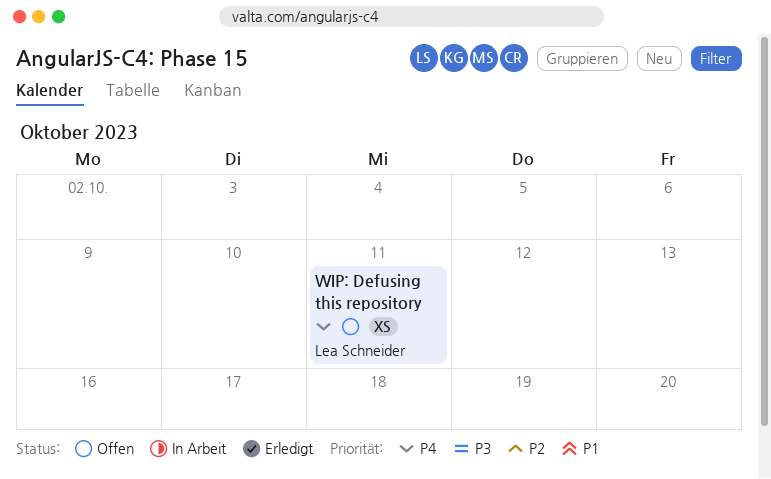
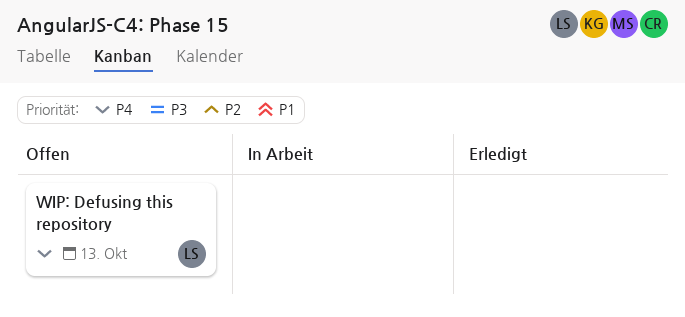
WIP: Defusing this repository, due: Oct 11 -> Oct 13

